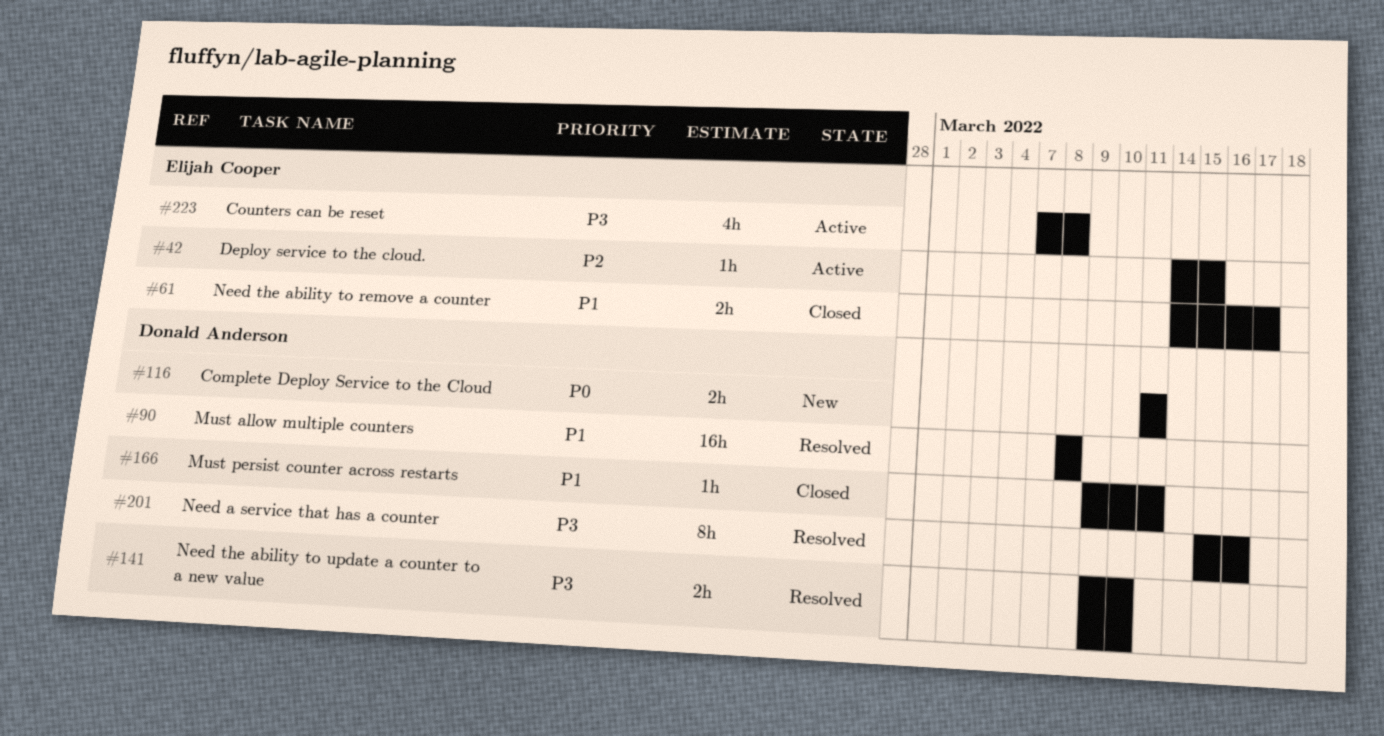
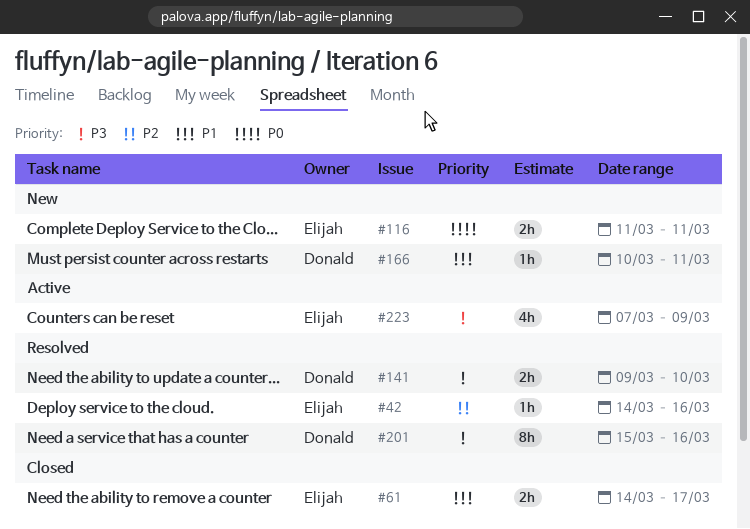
#42, status: Active -> Resolved
#42, due: Mar 15 -> Mar 16
#90: present -> none
#116, owner: Donald Anderson -> Elijah Cooper
#166, status: Closed -> New
#166, start: Mar 9 -> Mar 10
#223, due: Mar 8 -> Mar 9

